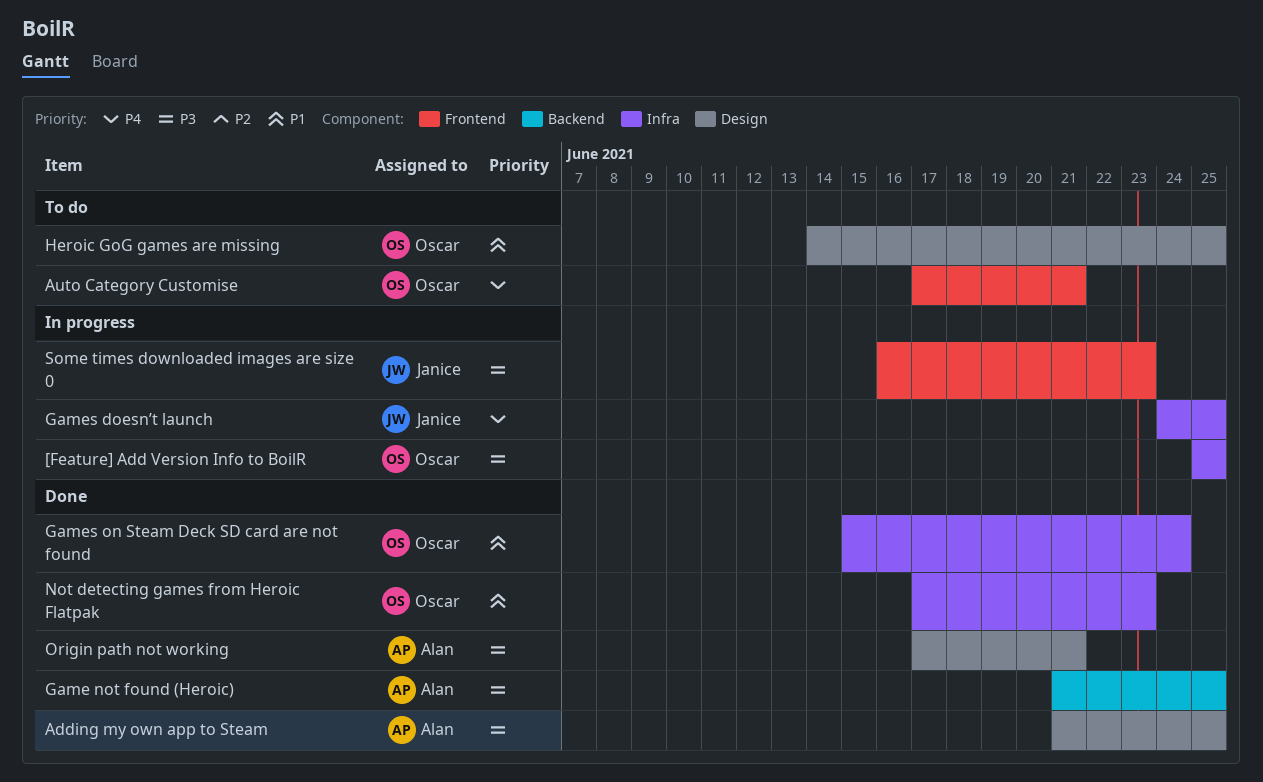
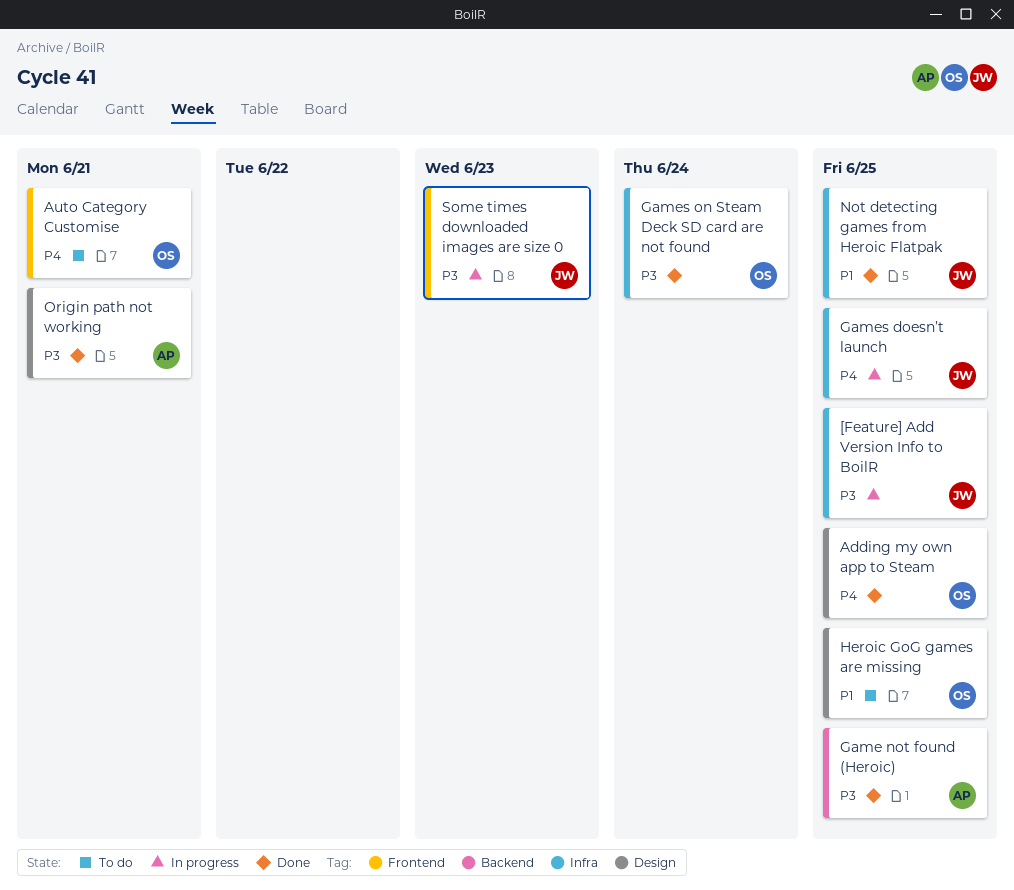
[Feature] Add Version Info to BoilR, owner: Oscar -> Janice
Adding my own app to Steam, owner: Alan -> Oscar
Adding my own app to Steam, priority: P3 -> P4
Games on Steam Deck SD card are not found, priority: P1 -> P3
Not detecting games from Heroic Flatpak, owner: Oscar -> Janice
Not detecting games from Heroic Flatpak, due: Jun 23 -> Jun 25

